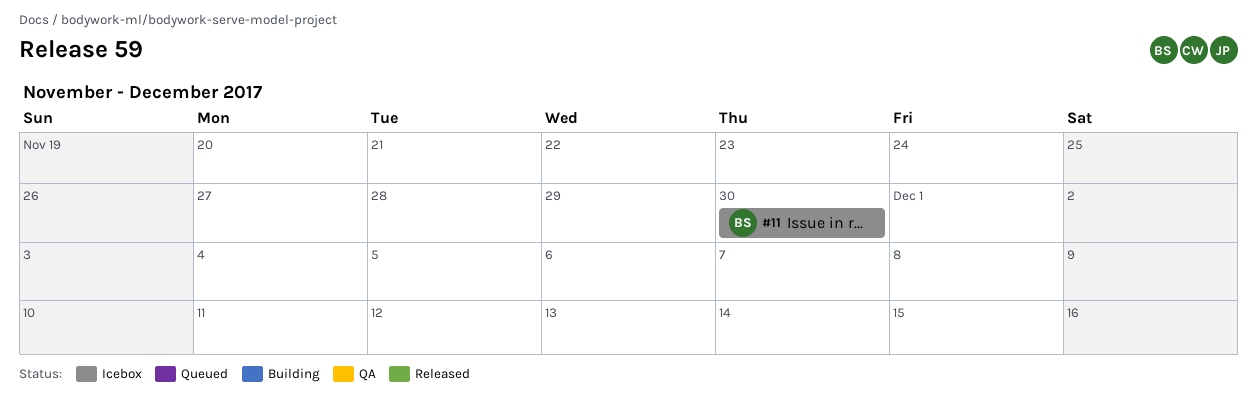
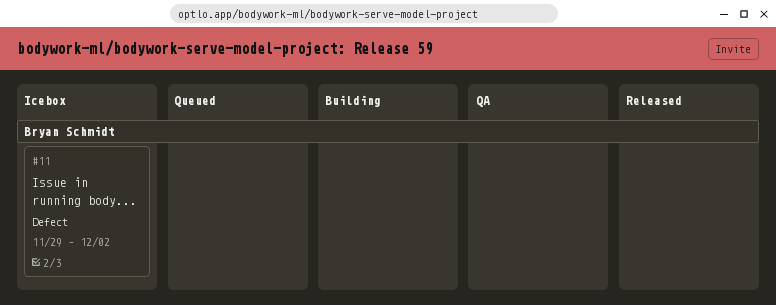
#11, start: Nov 30 -> Nov 29
#11, due: Nov 30 -> Dec 2

